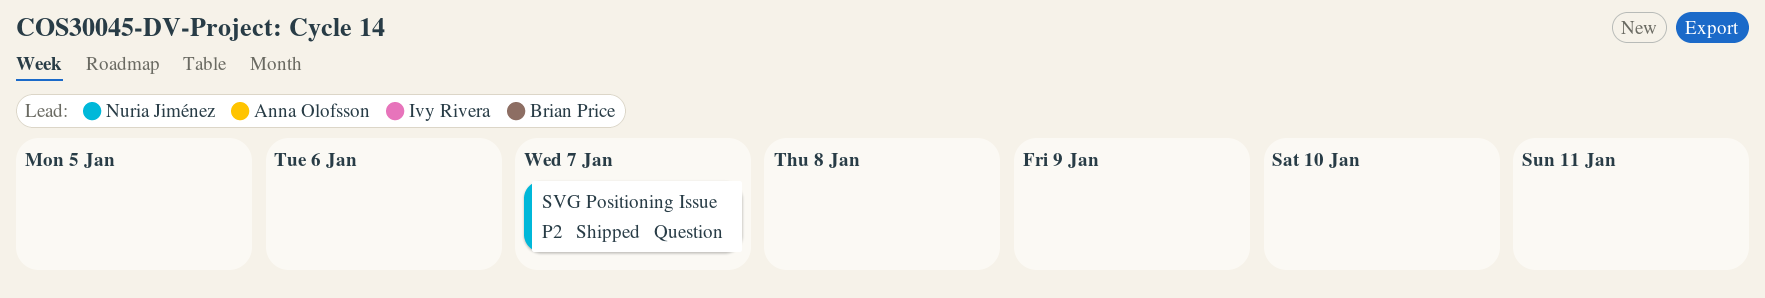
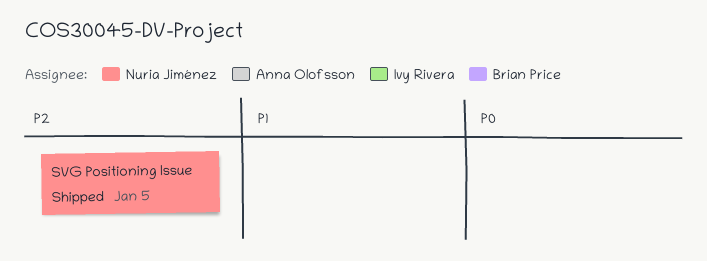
SVG Positioning Issue, due: Jan 7 -> Jan 5

